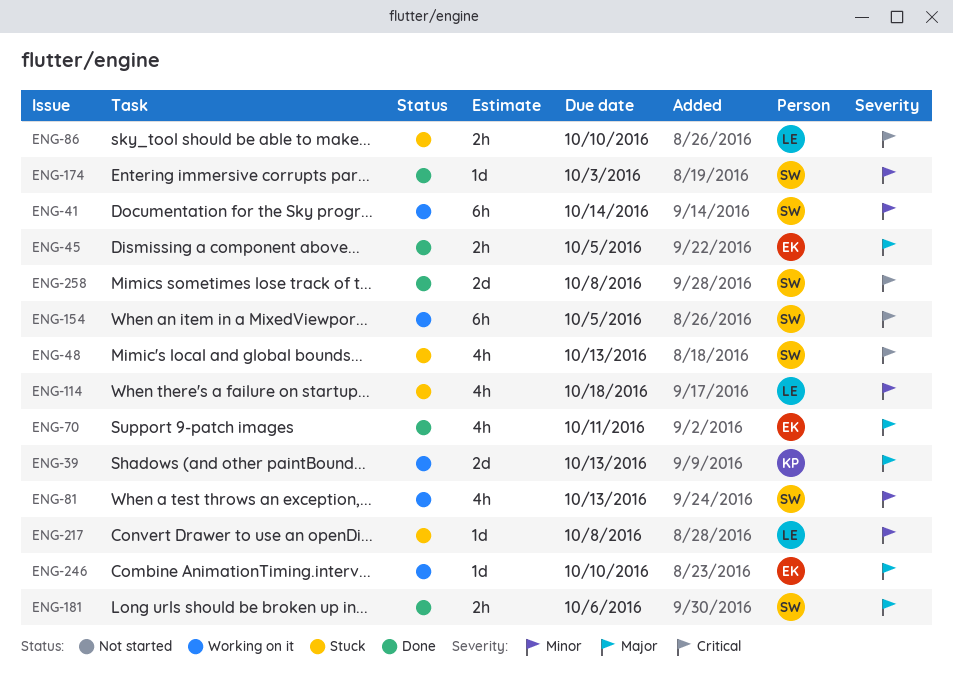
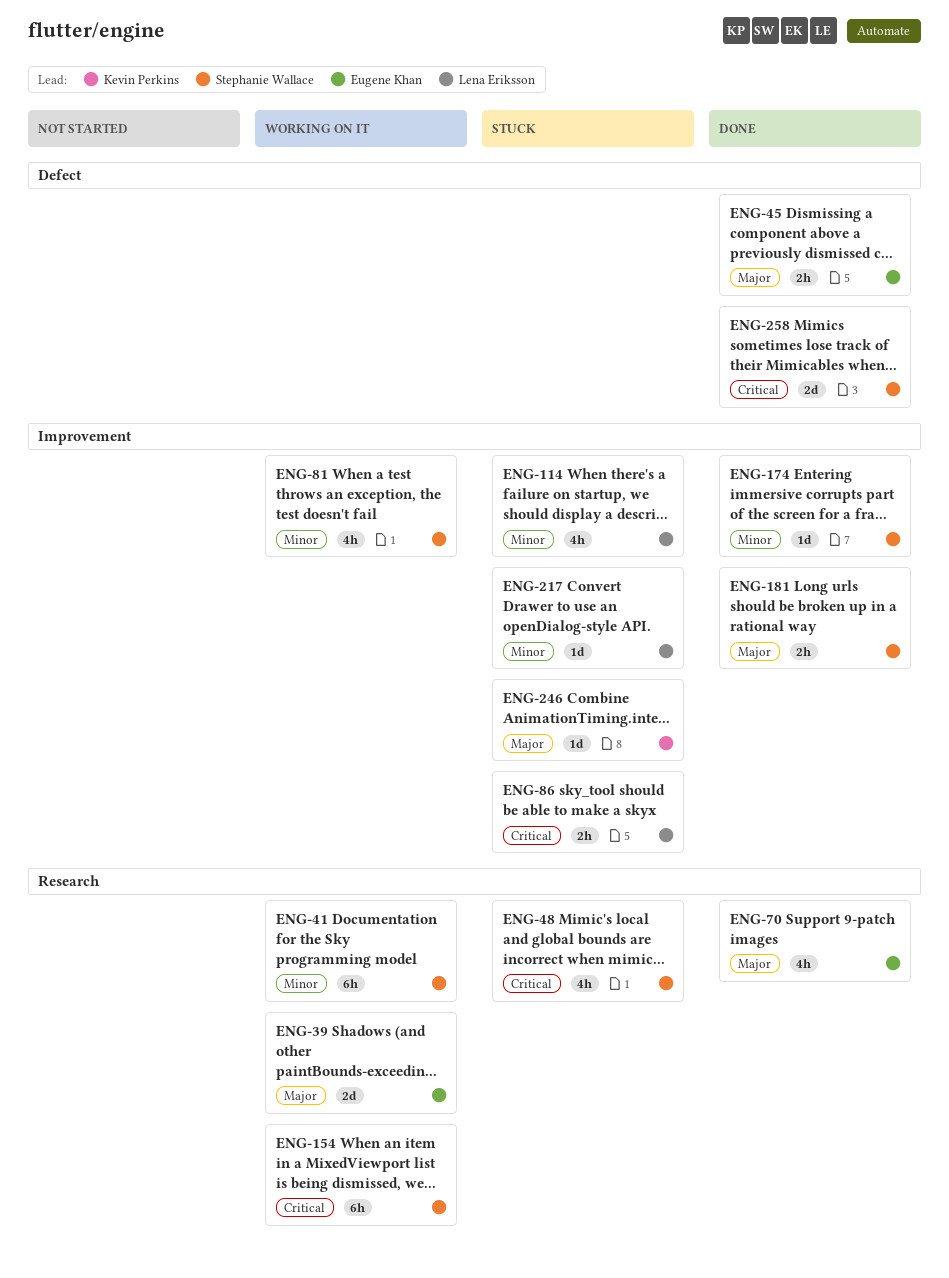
ENG-39, owner: Kevin Perkins -> Eugene Khan
ENG-246, status: Working on it -> Stuck
ENG-246, owner: Eugene Khan -> Kevin Perkins

